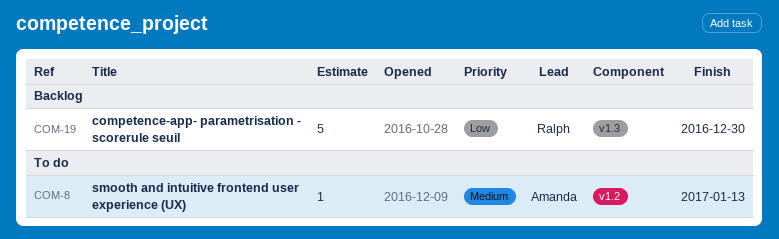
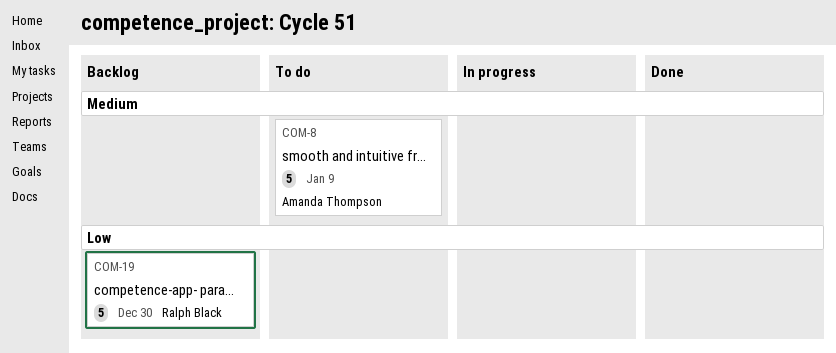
COM-8, estimate: 1 -> 5
COM-8, due: Jan 13 -> Jan 9

